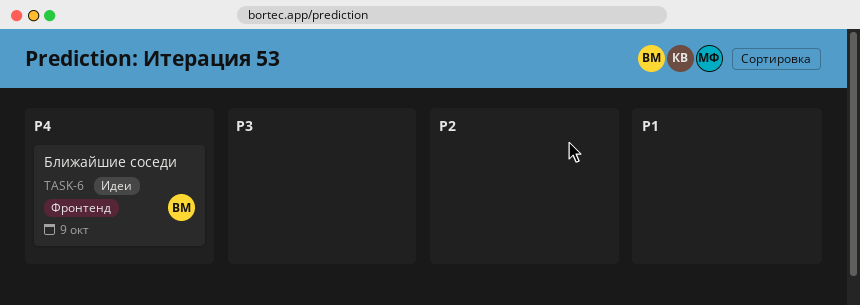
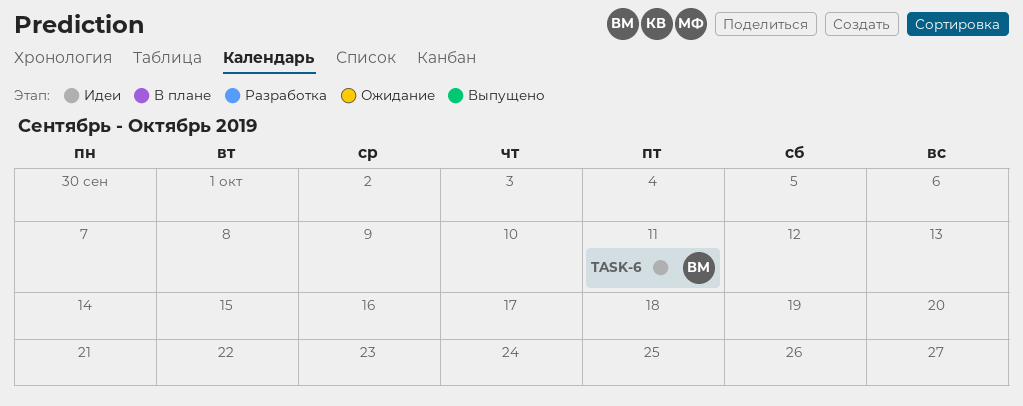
TASK-6, due: Oct 9 -> Oct 11

